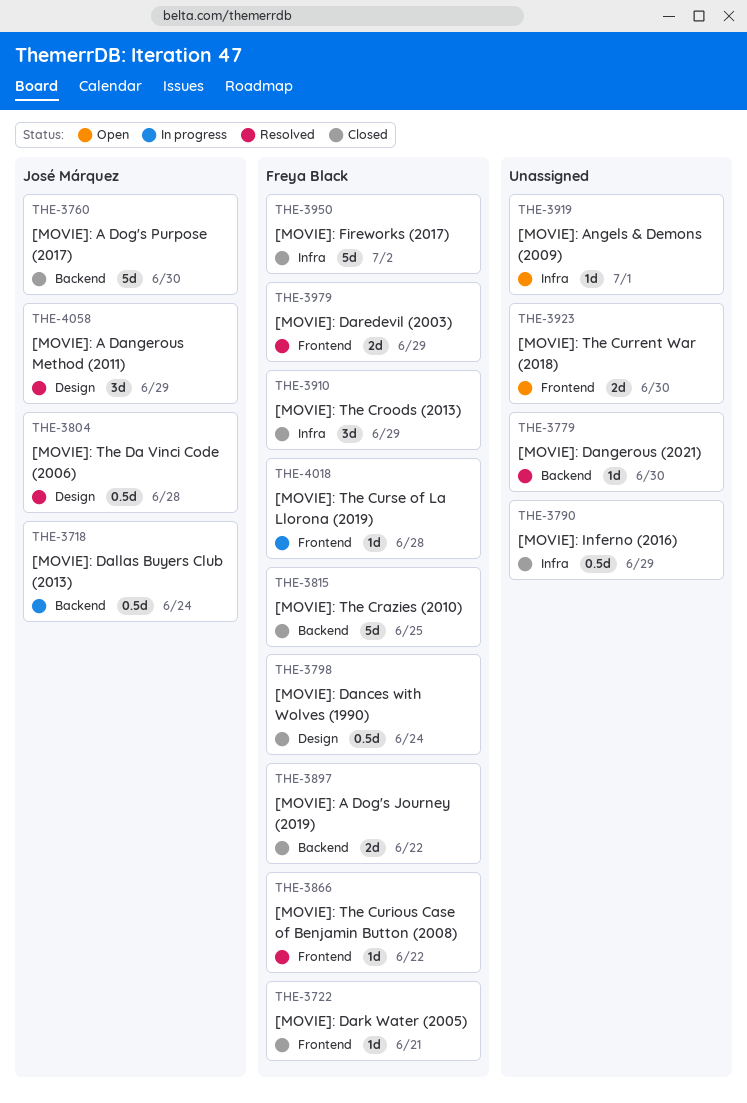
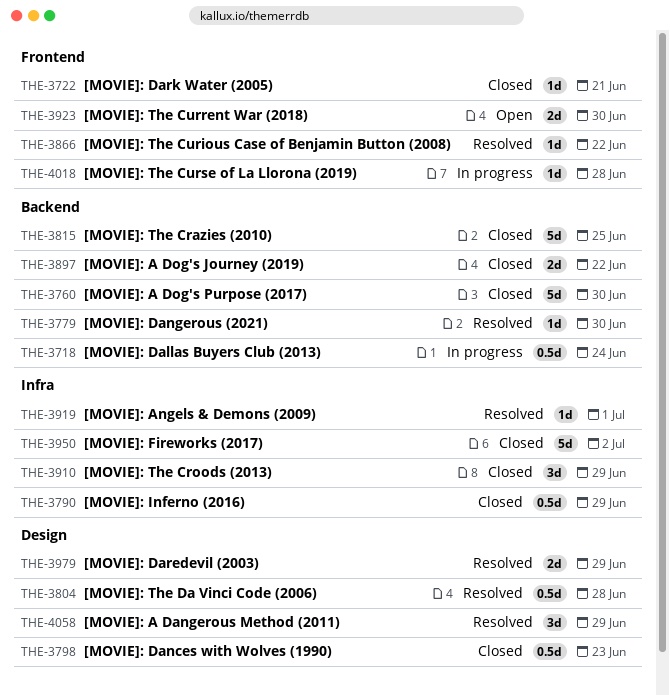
THE-3798, due: Jun 24 -> Jun 23
THE-3919, status: Open -> Resolved
THE-3979, label: Frontend -> Design

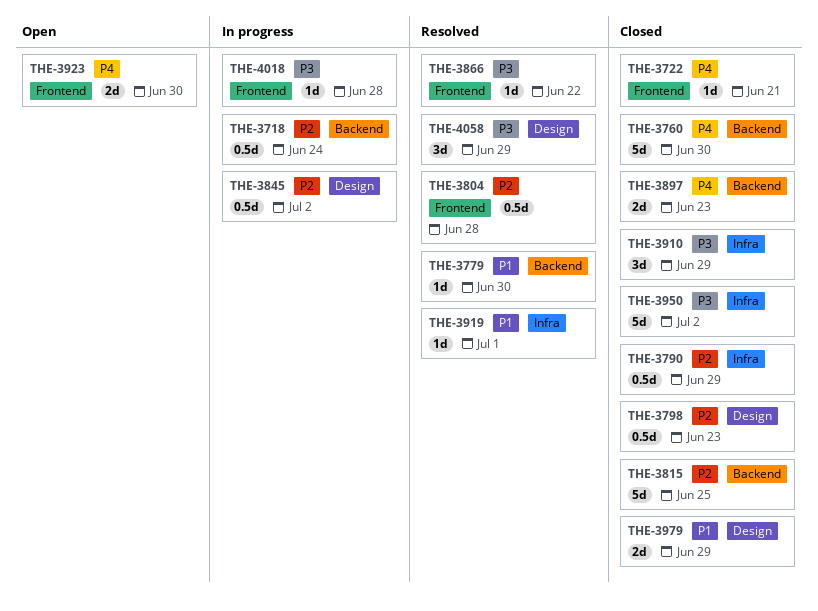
THE-3804, label: Design -> Frontend
THE-3845: none -> present
THE-3897, due: Jun 22 -> Jun 23
THE-3979, status: Resolved -> Closed

